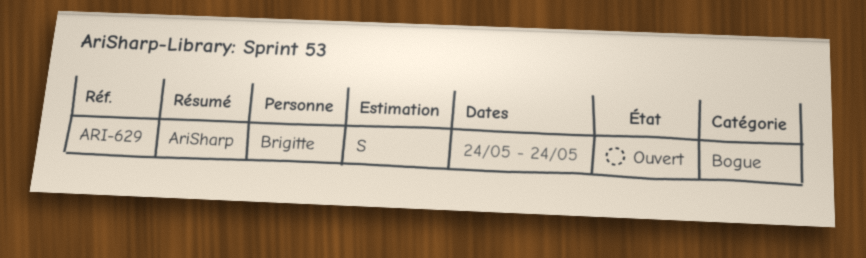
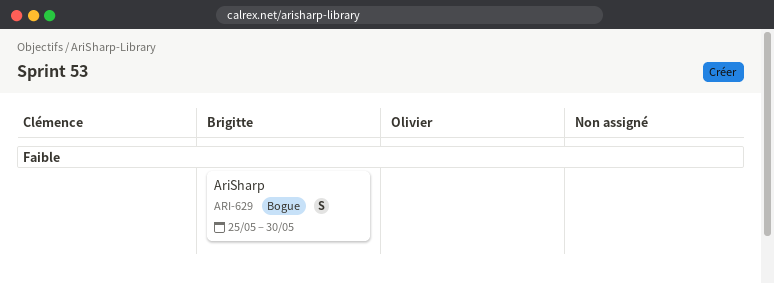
ARI-629, start: May 24 -> May 25
ARI-629, due: May 24 -> May 30

